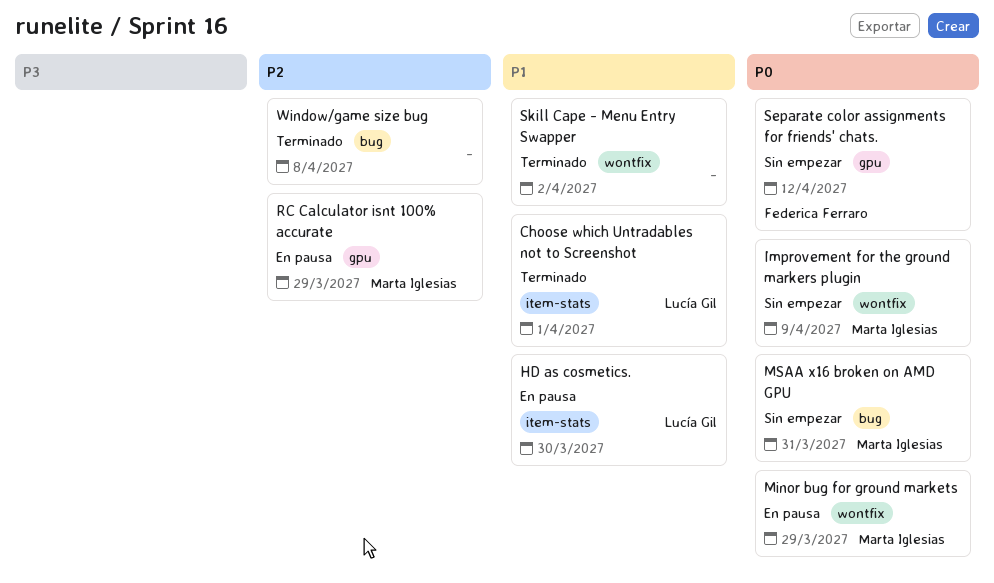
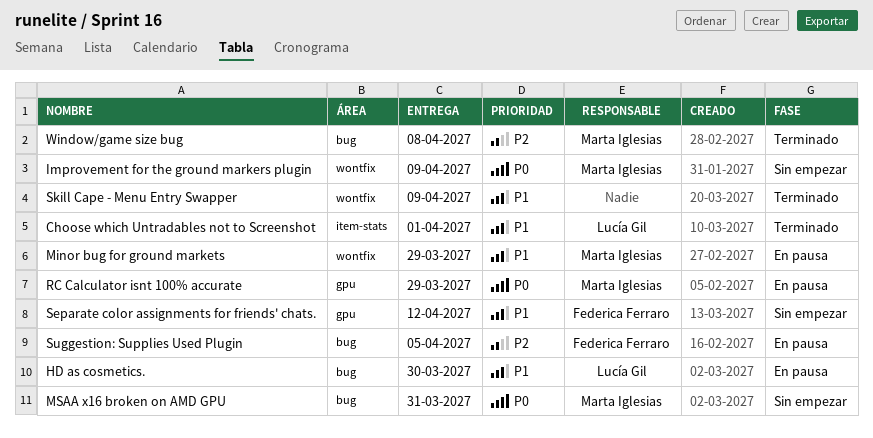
HD as cosmetics., label: item-stats -> bug
Minor bug for ground markets, priority: P0 -> P1
RC Calculator isnt 100% accurate, priority: P2 -> P0
Separate color assignments for friends' chats., priority: P0 -> P1
Skill Cape - Menu Entry Swapper, due: Apr 2 -> Apr 9
Suggestion: Supplies Used Plugin: none -> present
Window/game size bug, owner: none -> Marta Iglesias

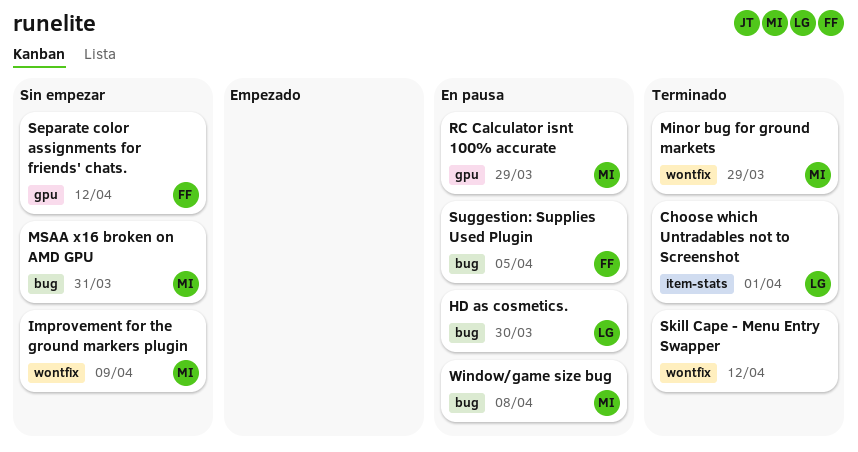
Minor bug for ground markets, status: En pausa -> Terminado
Skill Cape - Menu Entry Swapper, due: Apr 9 -> Apr 12
Window/game size bug, status: Terminado -> En pausa

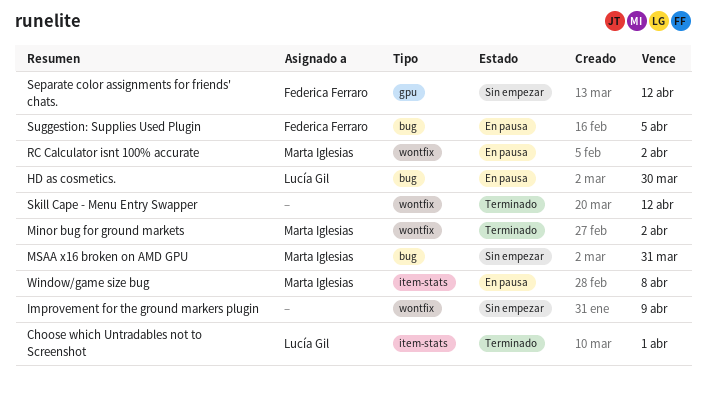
Improvement for the ground markers plugin, owner: Marta Iglesias -> none
Minor bug for ground markets, due: Mar 29 -> Apr 2
RC Calculator isnt 100% accurate, label: gpu -> wontfix
RC Calculator isnt 100% accurate, due: Mar 29 -> Apr 2
Window/game size bug, label: bug -> item-stats

